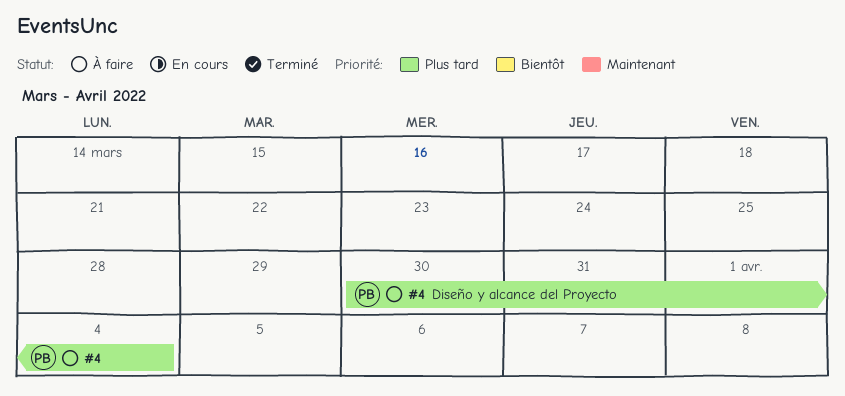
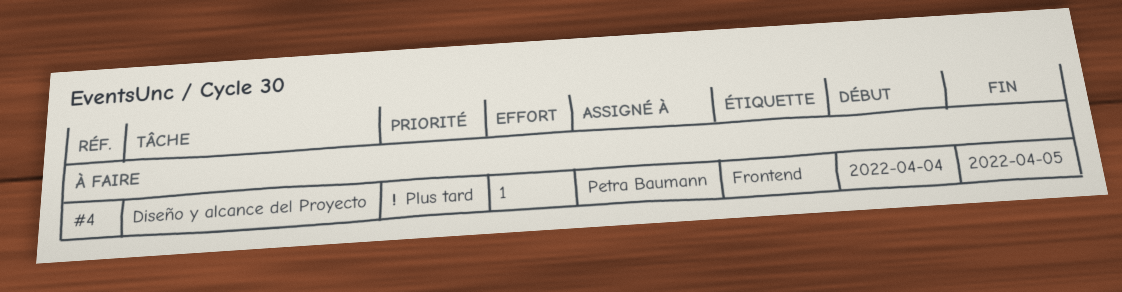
#4, start: Mar 30 -> Apr 4
#4, due: Apr 4 -> Apr 5

